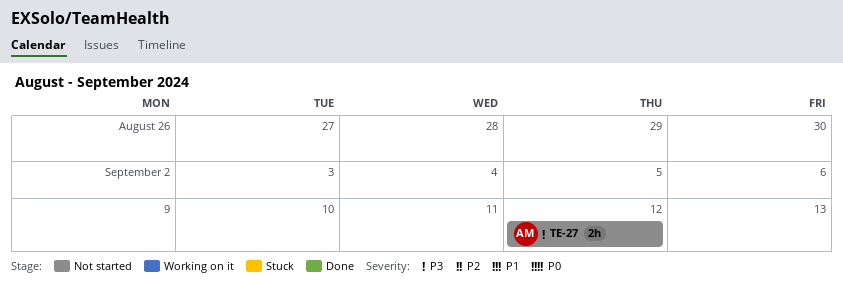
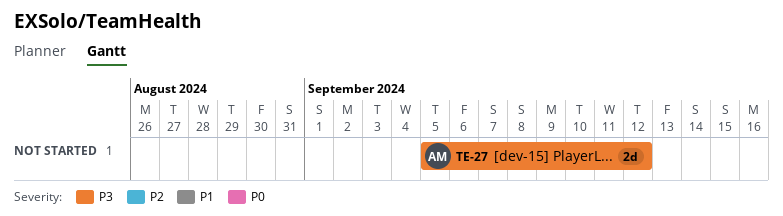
TE-27, estimate: 2h -> 2d
TE-27, start: Sep 12 -> Sep 5

